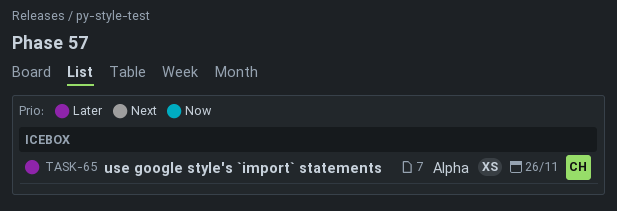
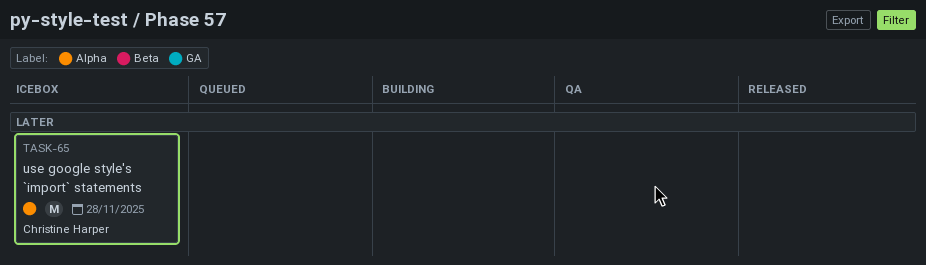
TASK-65, estimate: XS -> M
TASK-65, due: Nov 26 -> Nov 28

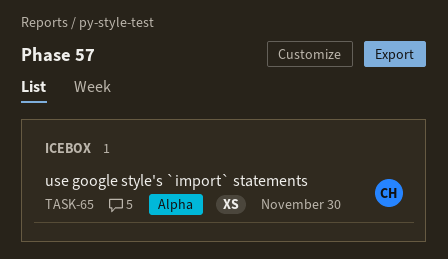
TASK-65, estimate: M -> XS
TASK-65, due: Nov 28 -> Nov 30

